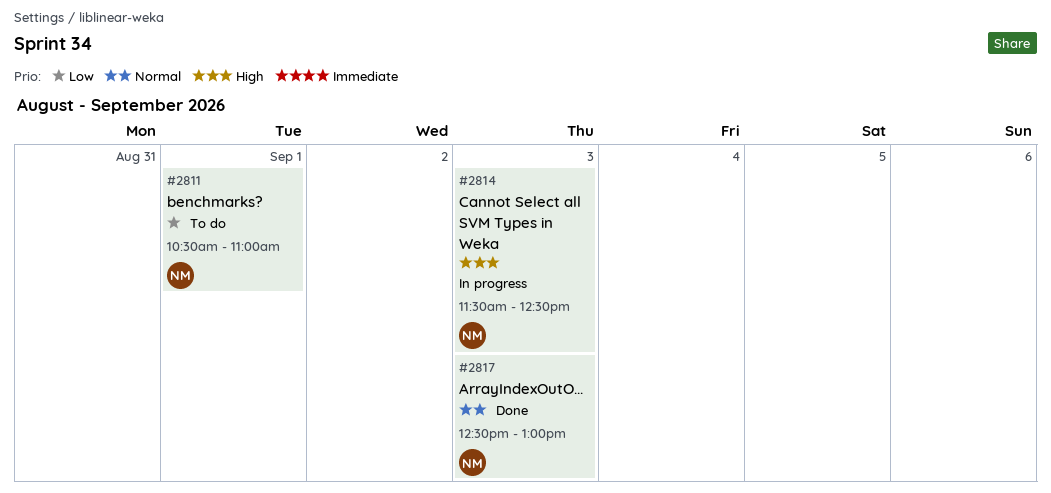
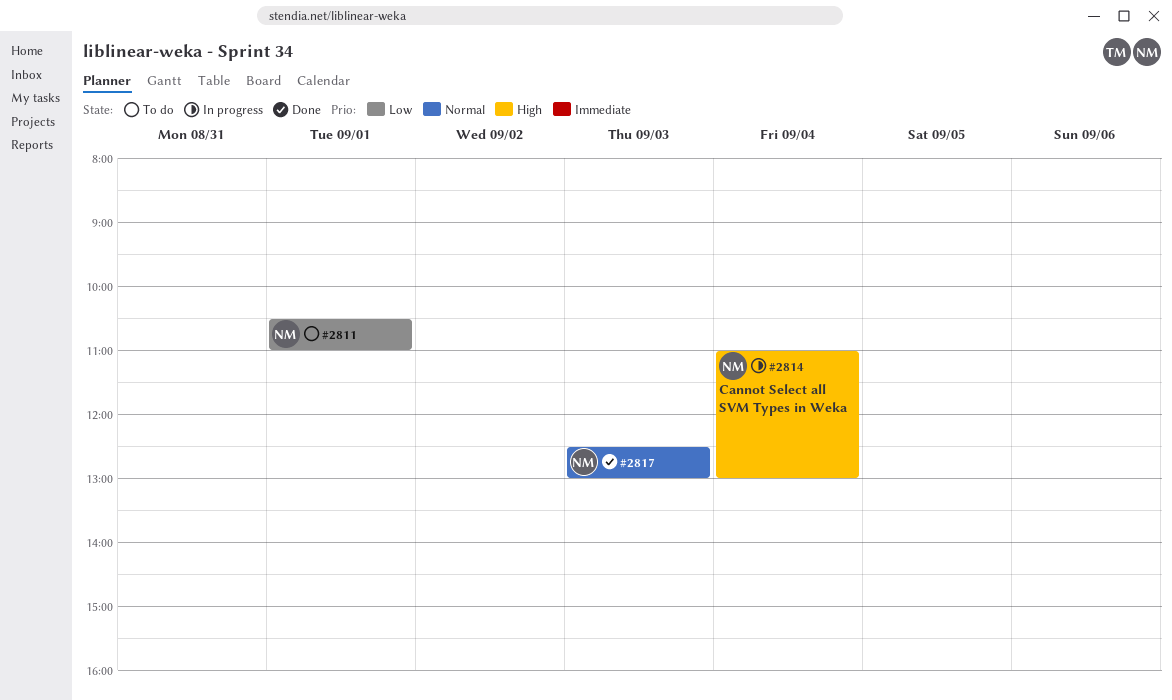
#2814, day: Sep 3 -> Sep 4
#2814, begins: 11:30 -> 11:00
#2814, ends: 12:30 -> 13:00

